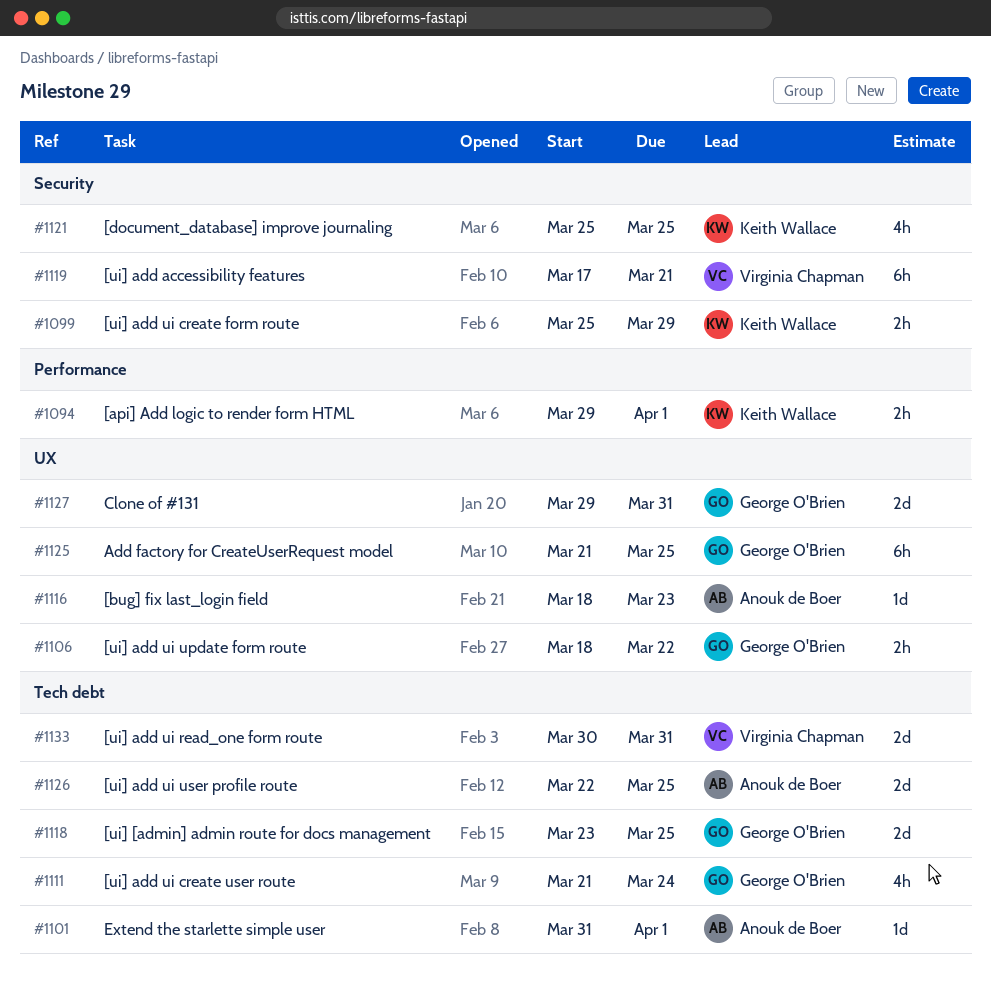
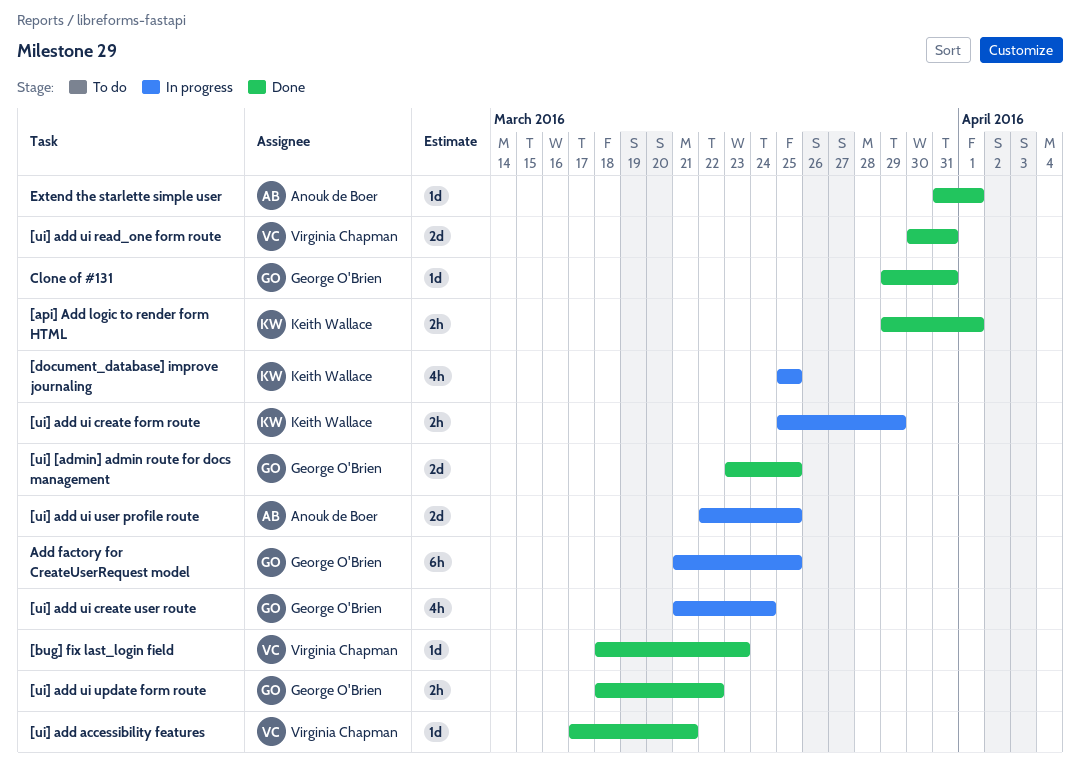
[bug] fix last_login field, owner: Anouk de Boer -> Virginia Chapman
[ui] add accessibility features, estimate: 6h -> 1d
Clone of #131, estimate: 2d -> 1d

